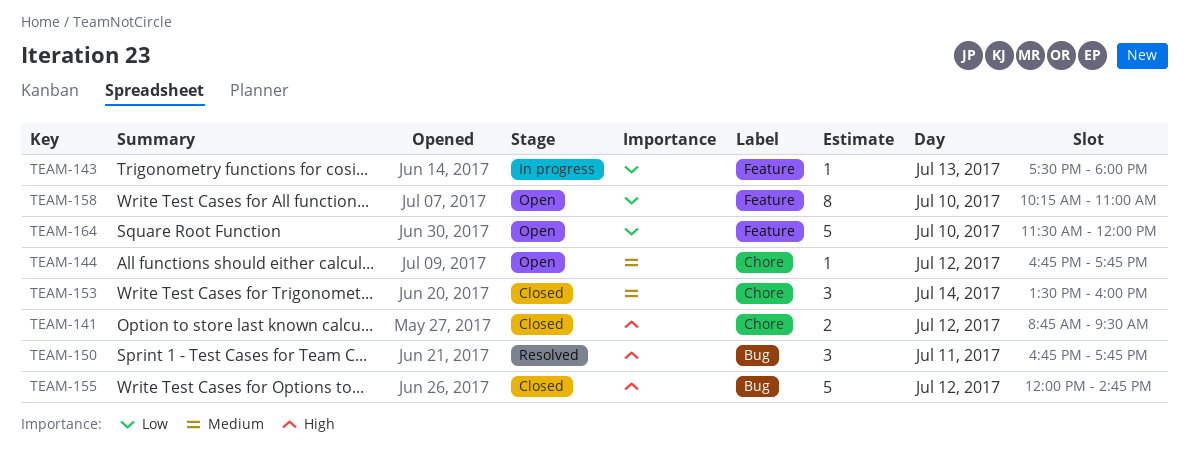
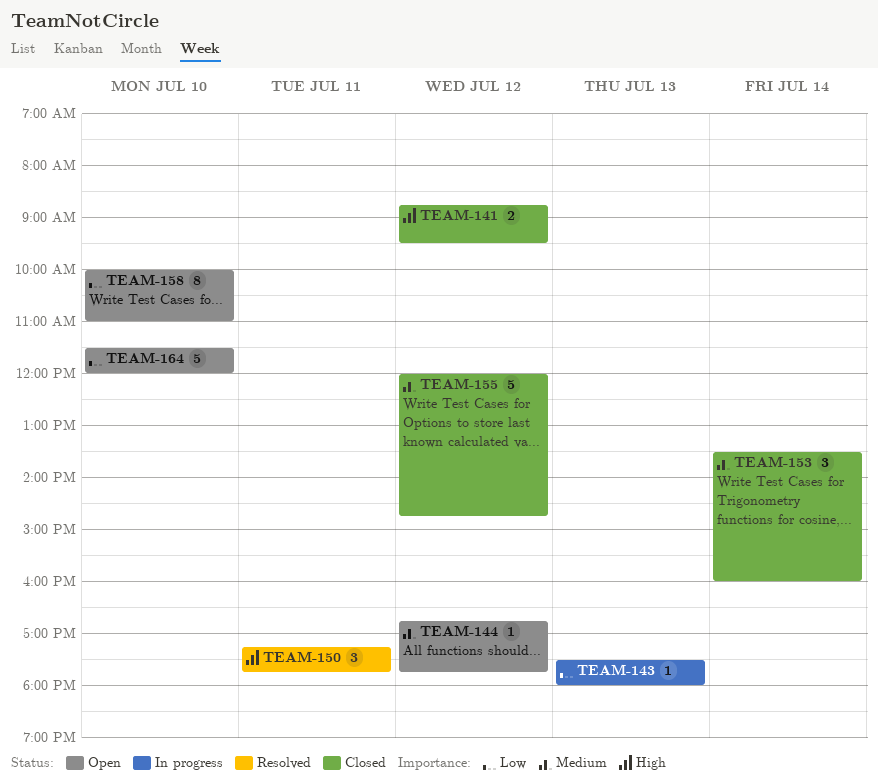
TEAM-150, begins: 16:45 -> 17:15
TEAM-155, priority: High -> Medium
TEAM-158, begins: 10:15 -> 10:00

